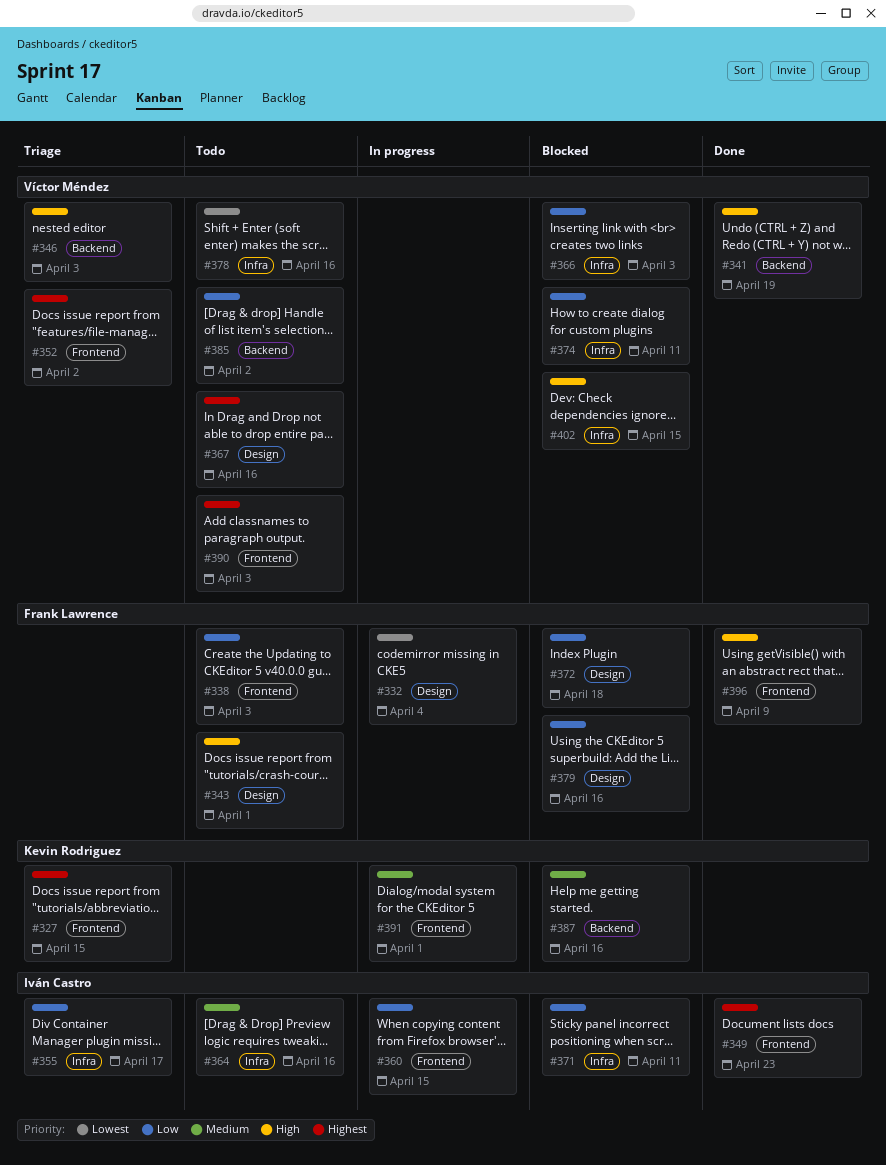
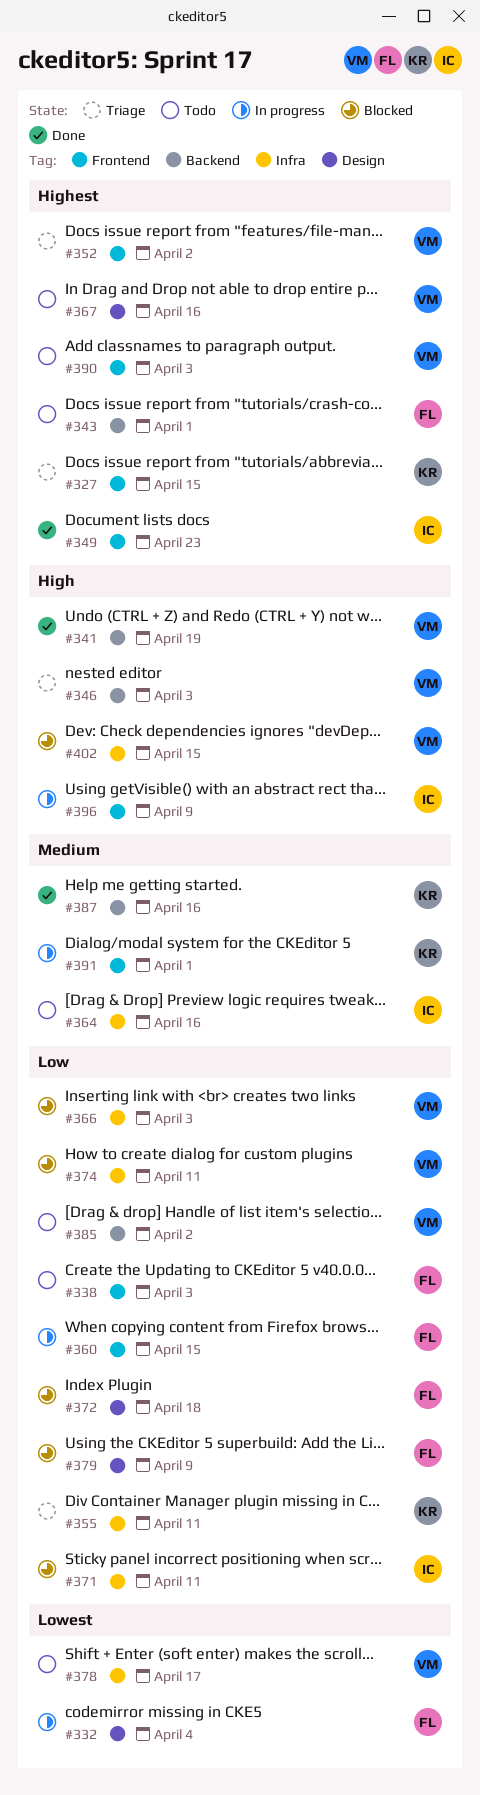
#343, priority: High -> Highest
#343, label: Design -> Backend
#355, owner: Iván Castro -> Kevin Rodriguez
#355, due: Apr 17 -> Apr 11
#360, owner: Iván Castro -> Frank Lawrence
#378, due: Apr 16 -> Apr 17
#379, due: Apr 16 -> Apr 9
#387, status: Blocked -> Done
#396, status: Done -> In progress
#396, owner: Frank Lawrence -> Iván Castro

